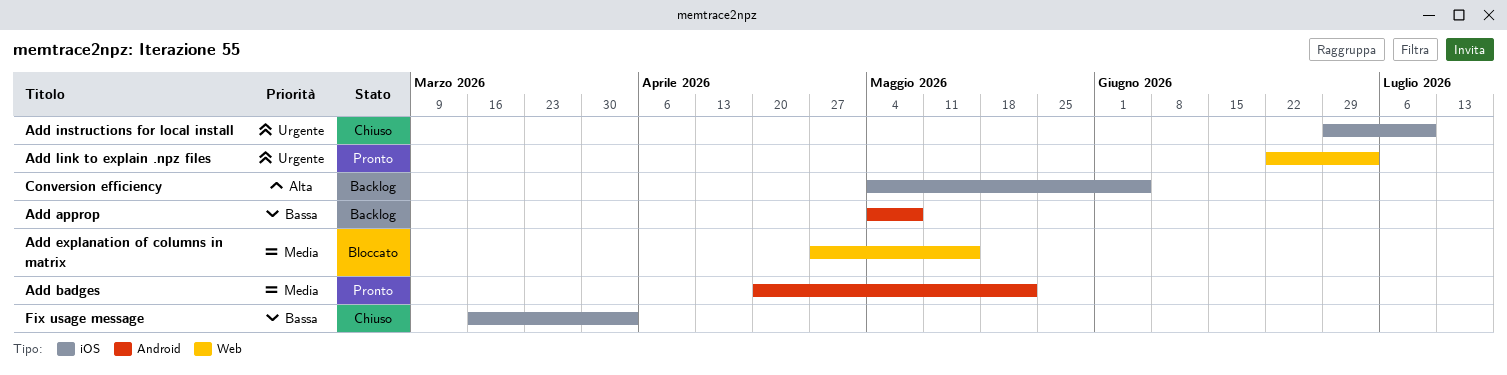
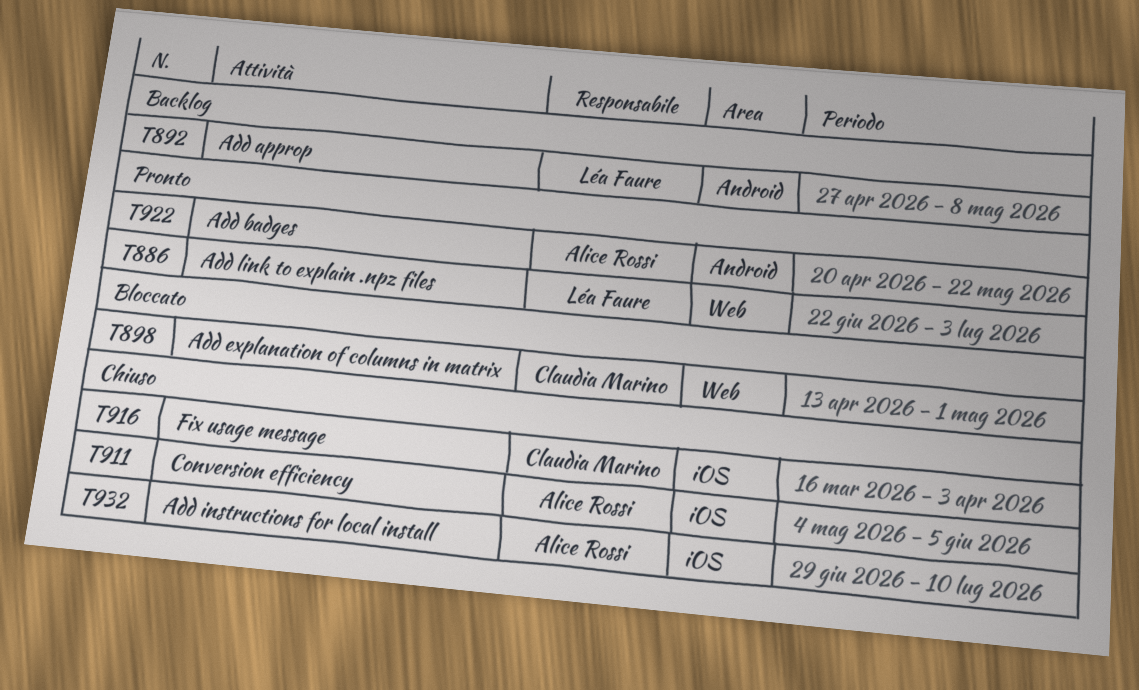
Add approp, start: May 4 -> Apr 27
Add explanation of columns in matrix, start: Apr 27 -> Apr 13
Add explanation of columns in matrix, due: May 15 -> May 1
Conversion efficiency, status: Backlog -> Chiuso

